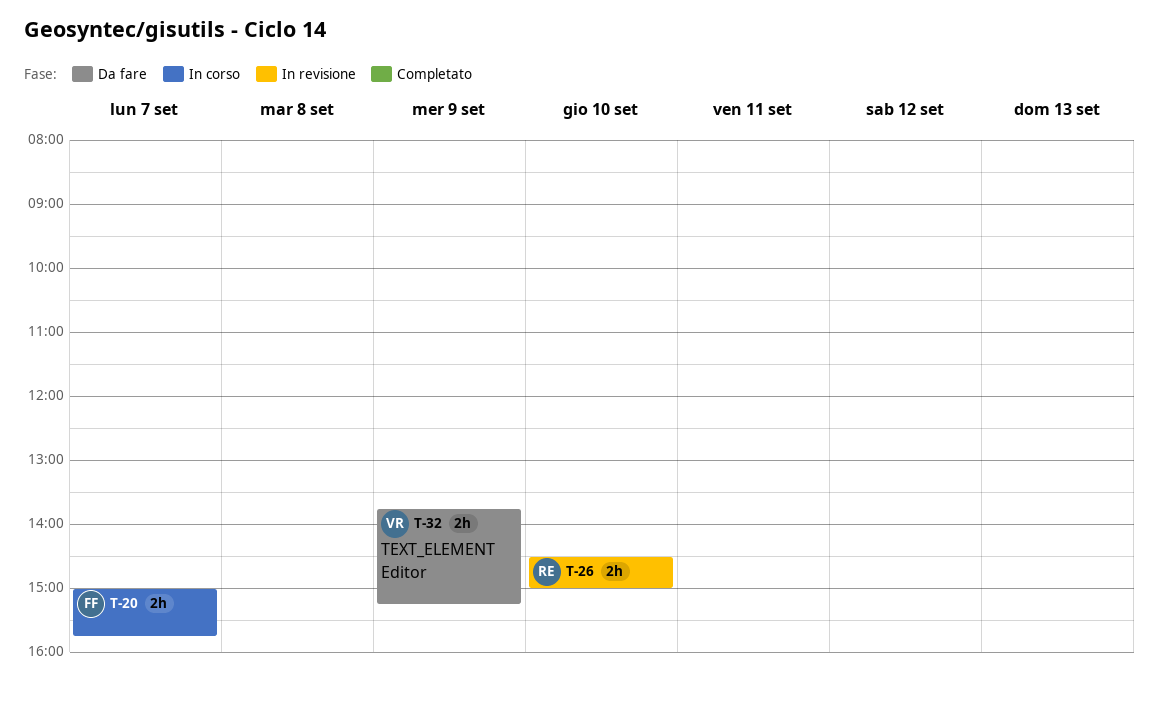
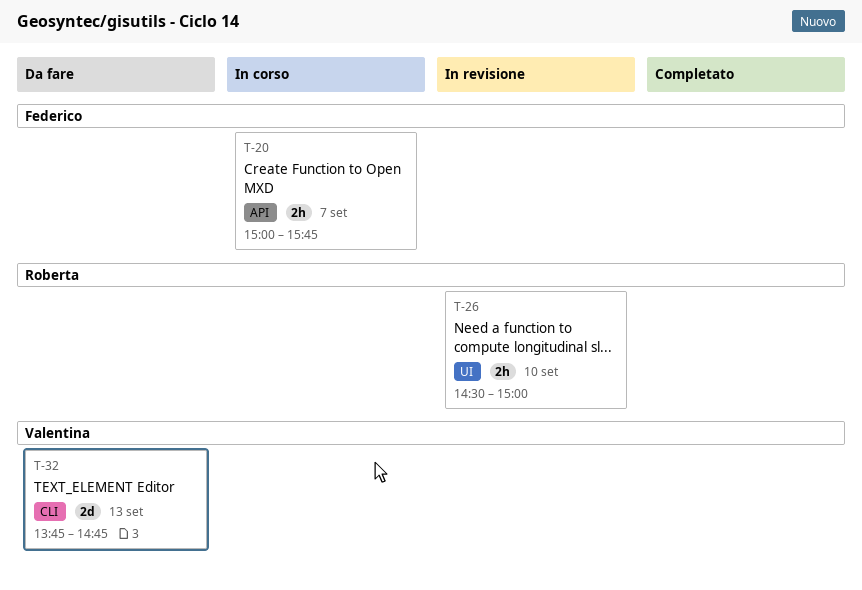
T-32, estimate: 2h -> 2d
T-32, day: Sep 9 -> Sep 13
T-32, ends: 15:15 -> 14:45

